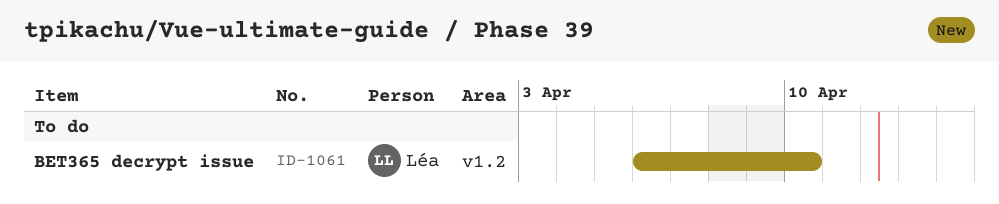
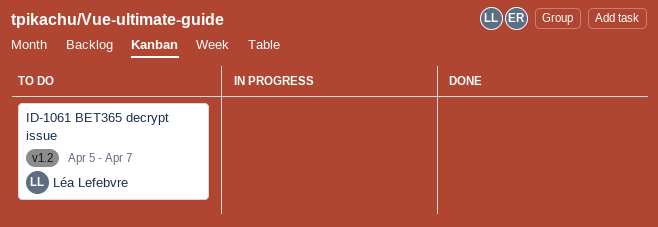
ID-1061, start: Apr 6 -> Apr 5
ID-1061, due: Apr 10 -> Apr 7

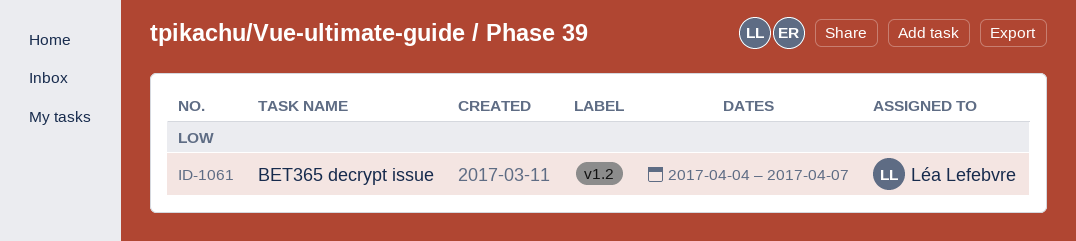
ID-1061, start: Apr 5 -> Apr 4

